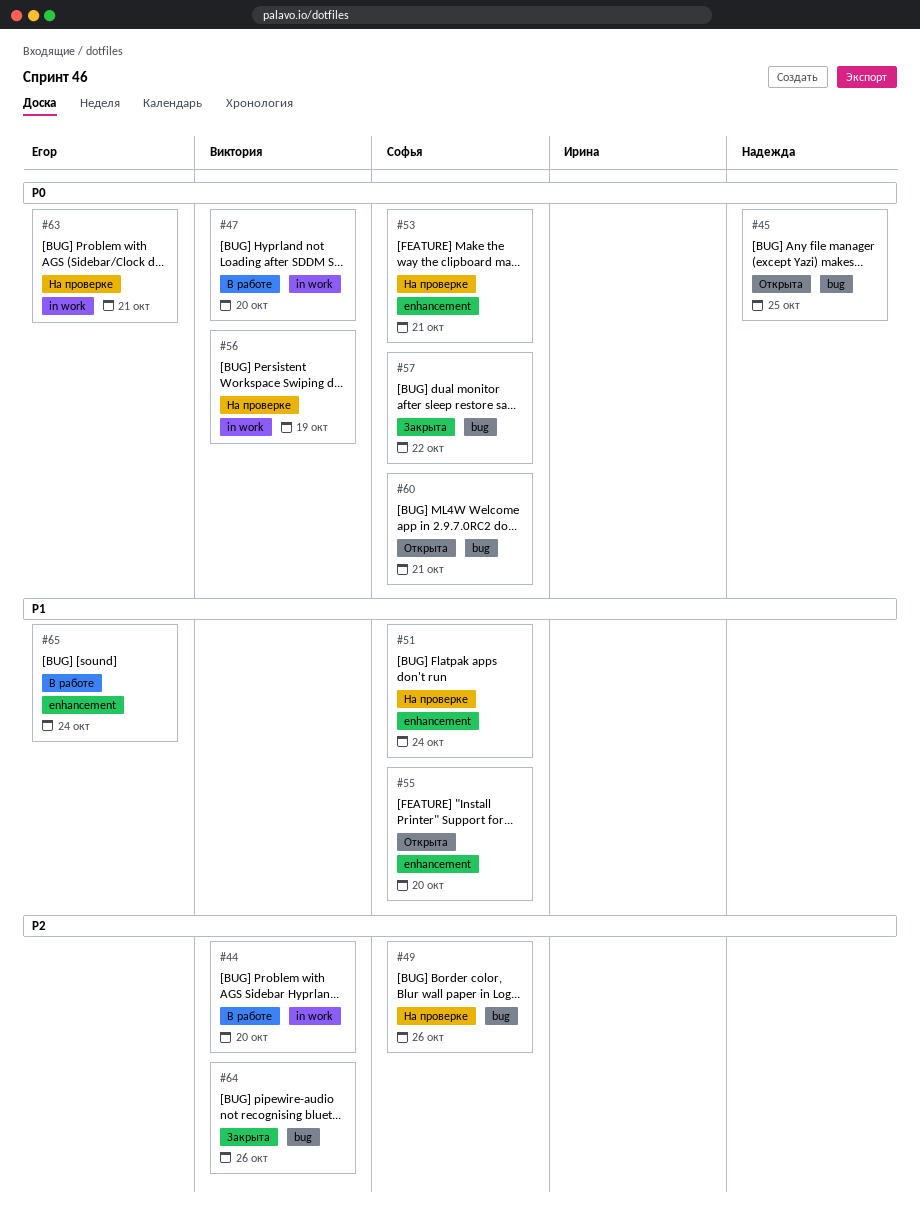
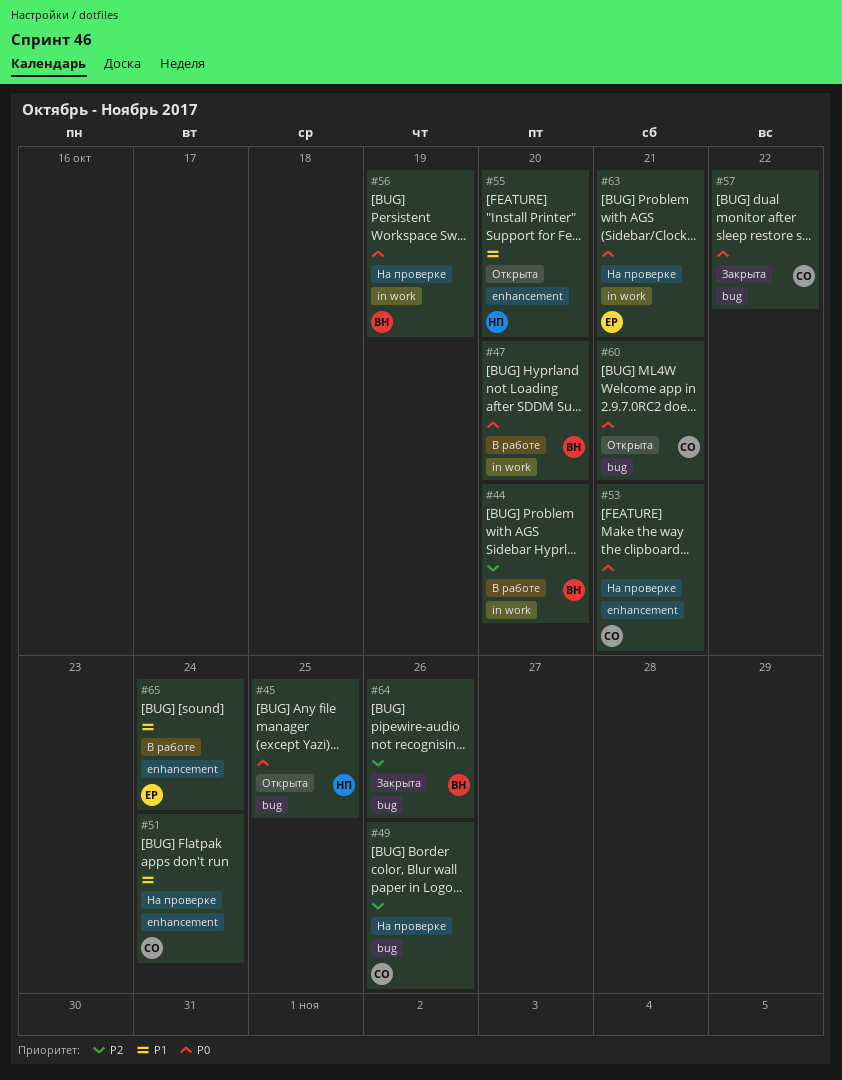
#55, owner: Софья -> Надежда

